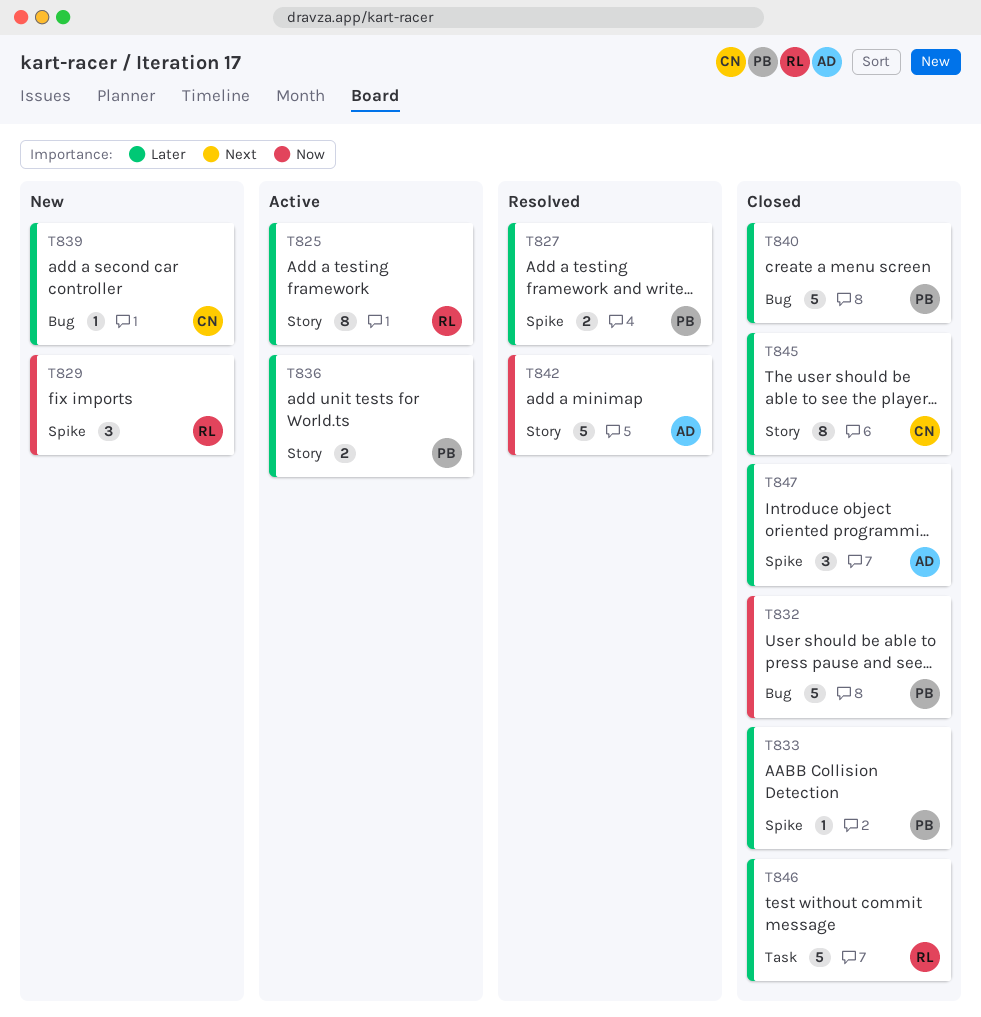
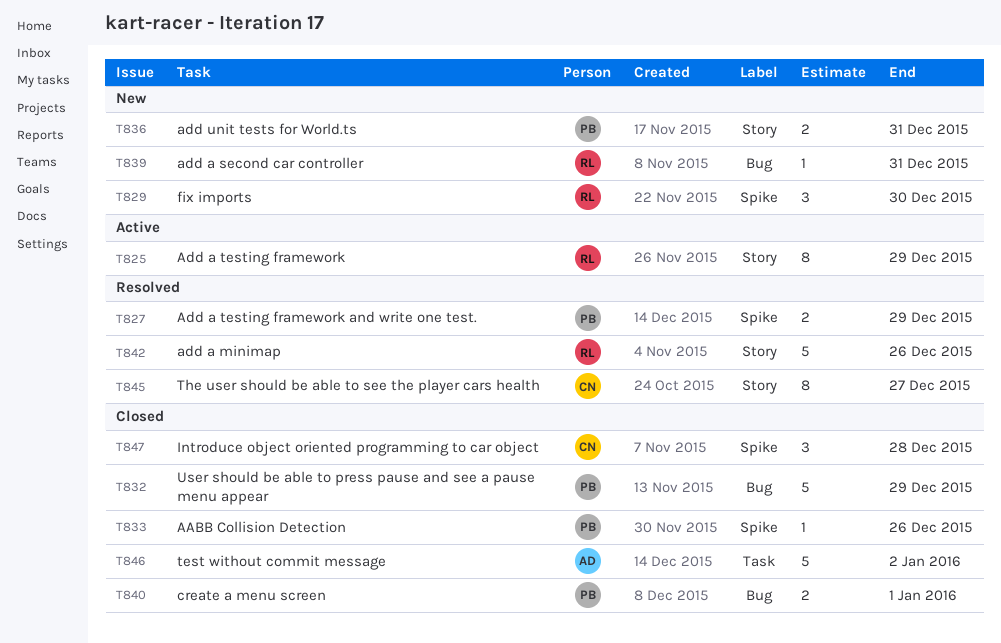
T836, status: Active -> New
T839, owner: CN -> RL
T840, estimate: 5 -> 2
T842, owner: AD -> RL
T845, status: Closed -> Resolved
T846, owner: RL -> AD
T847, owner: AD -> CN

